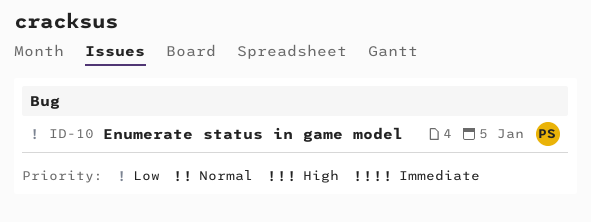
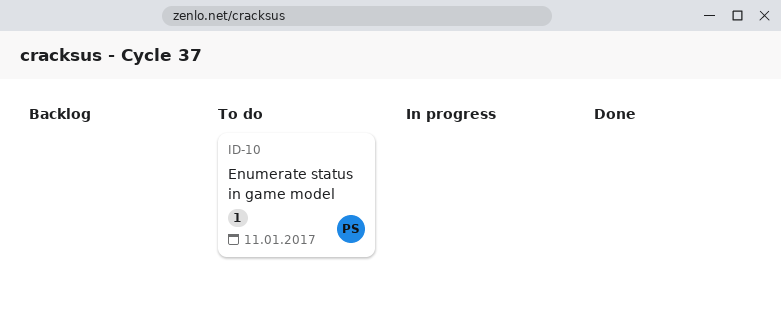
ID-10, due: Jan 5 -> Jan 11

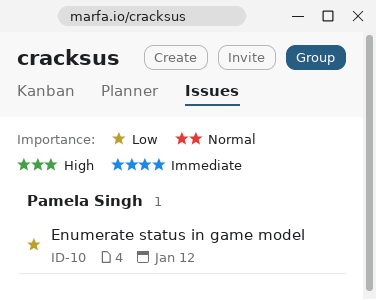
ID-10, due: Jan 11 -> Jan 12

